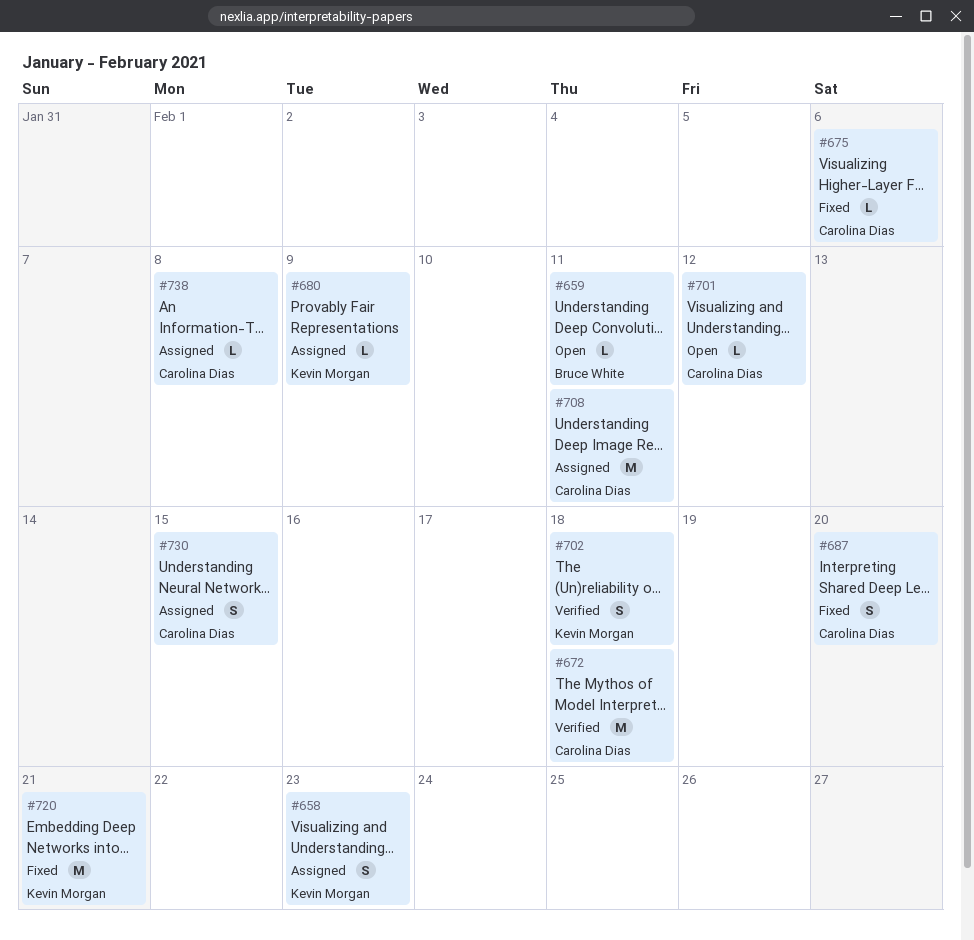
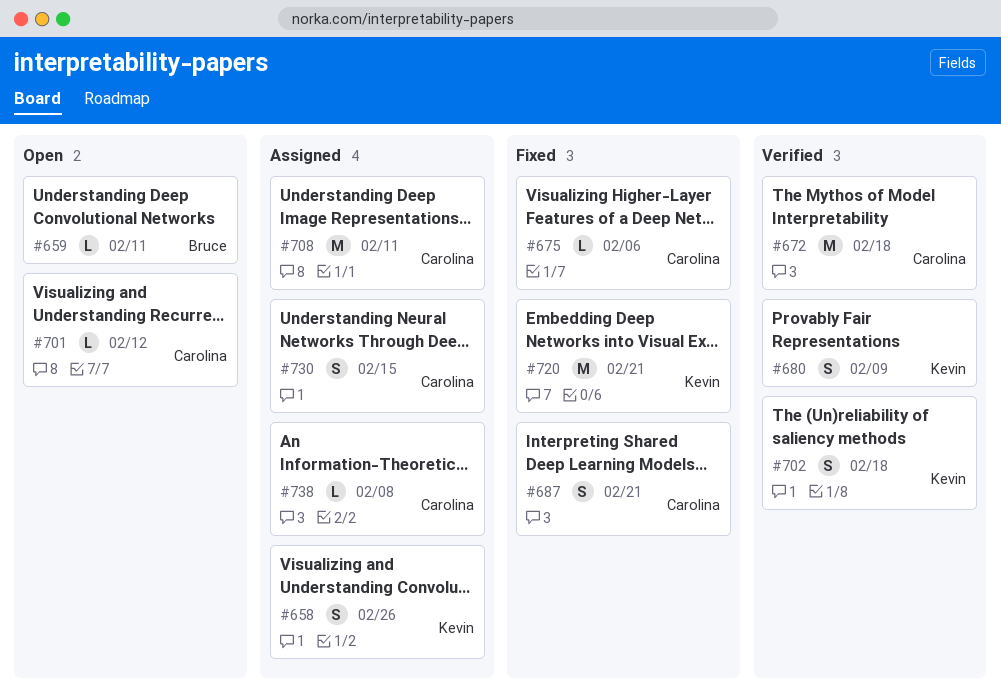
#658, due: Feb 23 -> Feb 26
#680, status: Assigned -> Verified
#680, estimate: L -> S
#687, due: Feb 20 -> Feb 21

